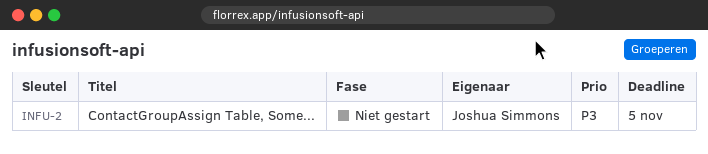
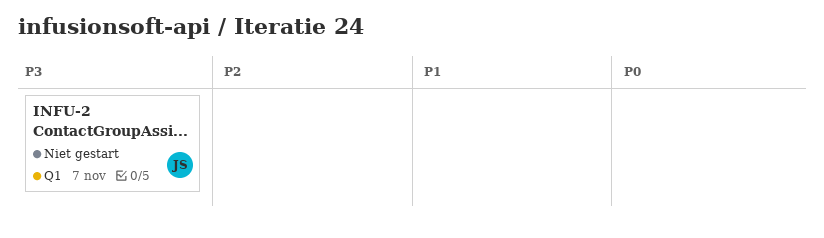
INFU-2, due: Nov 5 -> Nov 7

